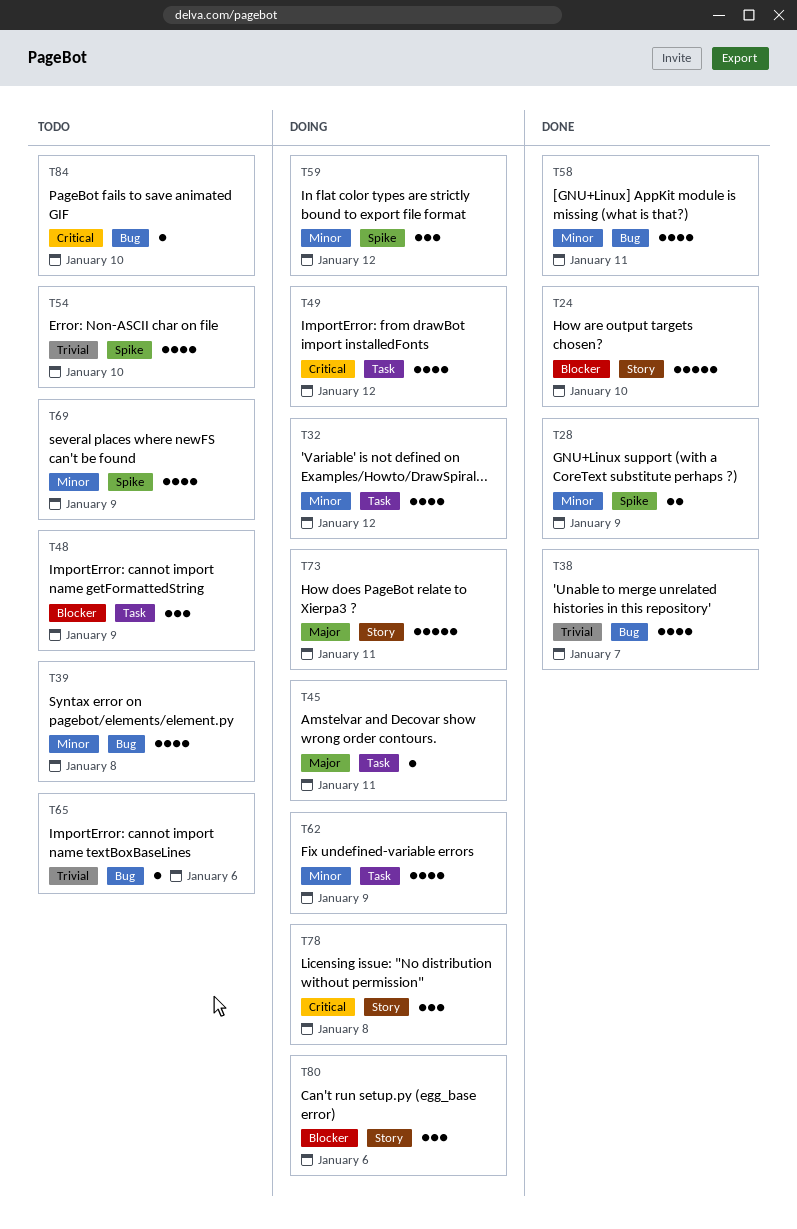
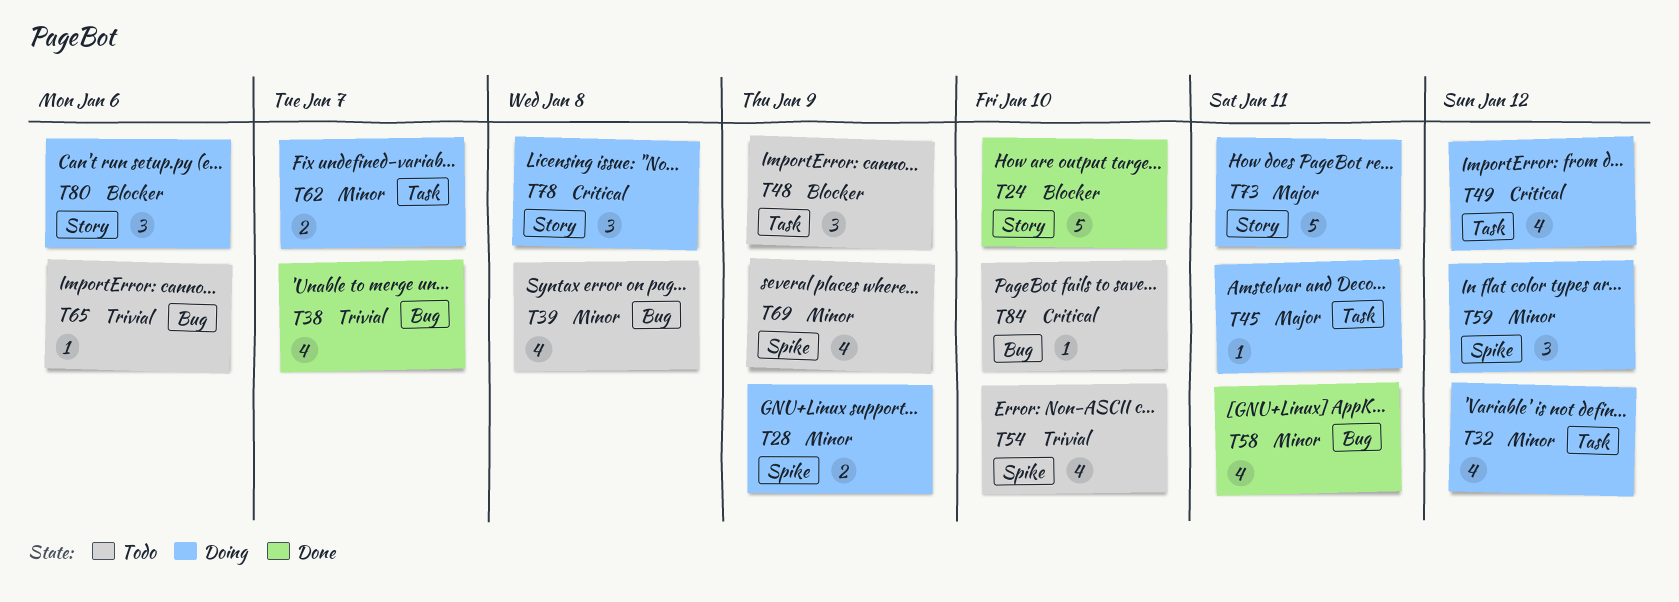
T28, status: Done -> Doing
T62, estimate: 4 -> 2
T62, due: Jan 9 -> Jan 7

